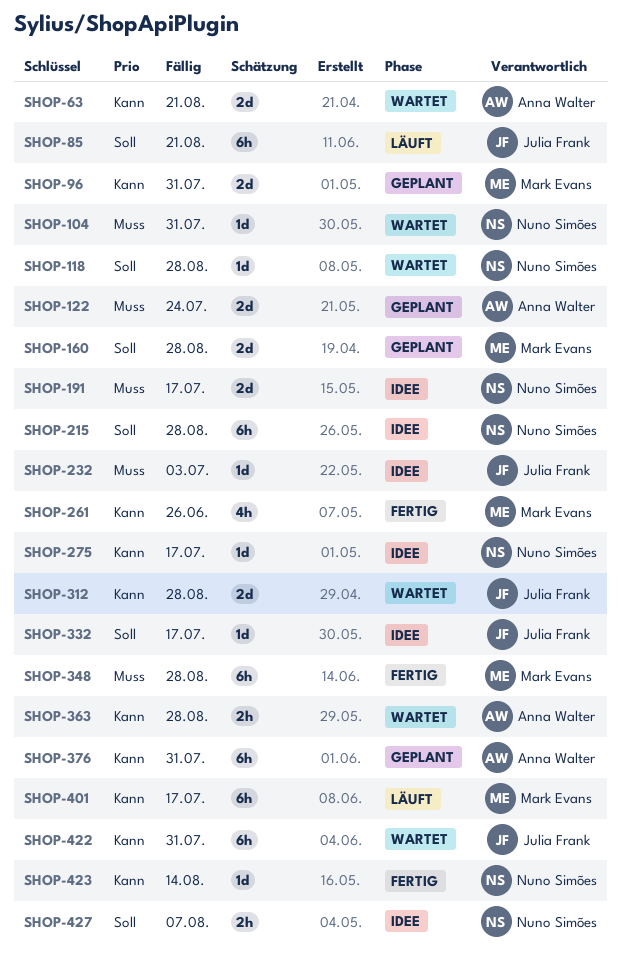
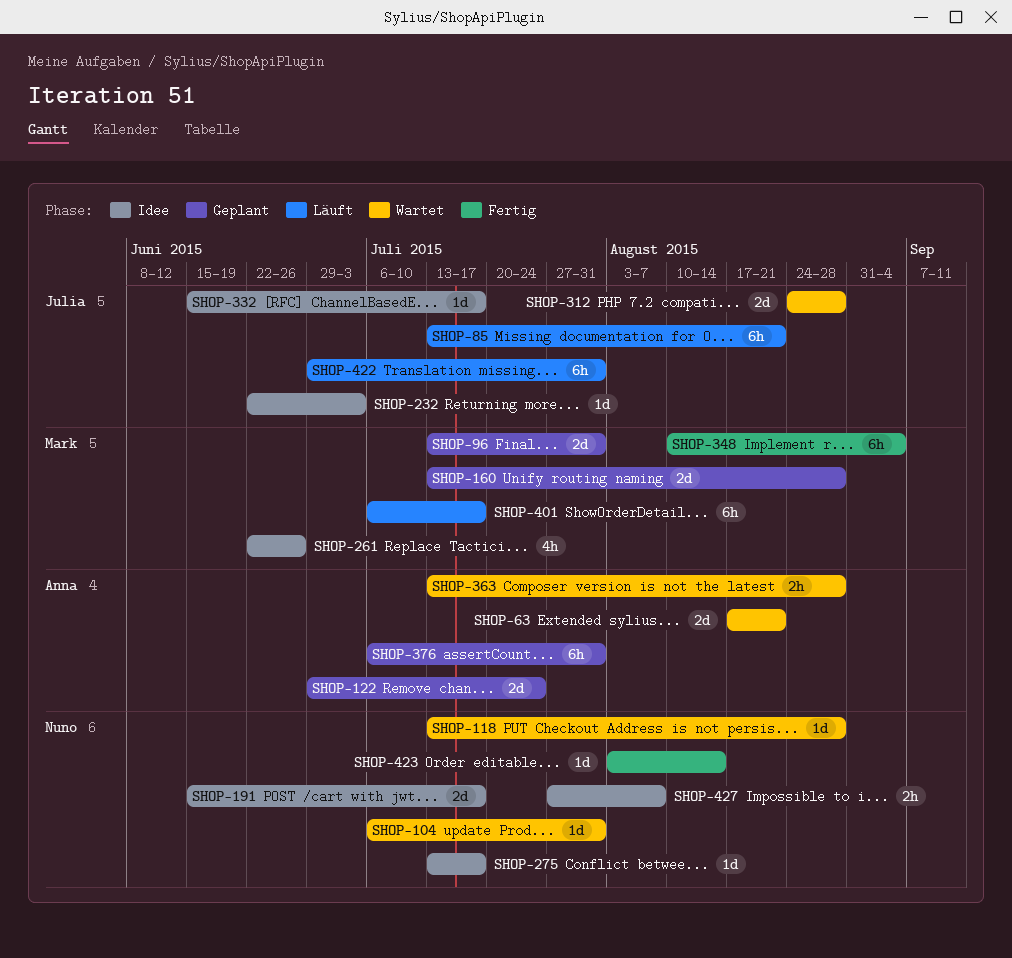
SHOP-215: present -> none
SHOP-261, status: Fertig -> Idee
SHOP-348, due: Aug 28 -> Sep 4
SHOP-422, status: Wartet -> Läuft

